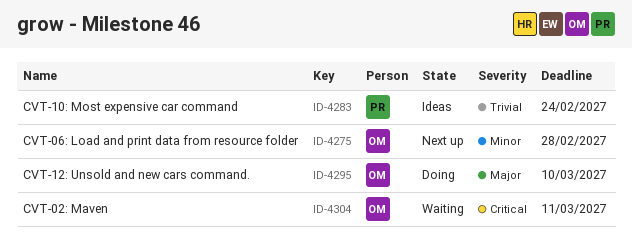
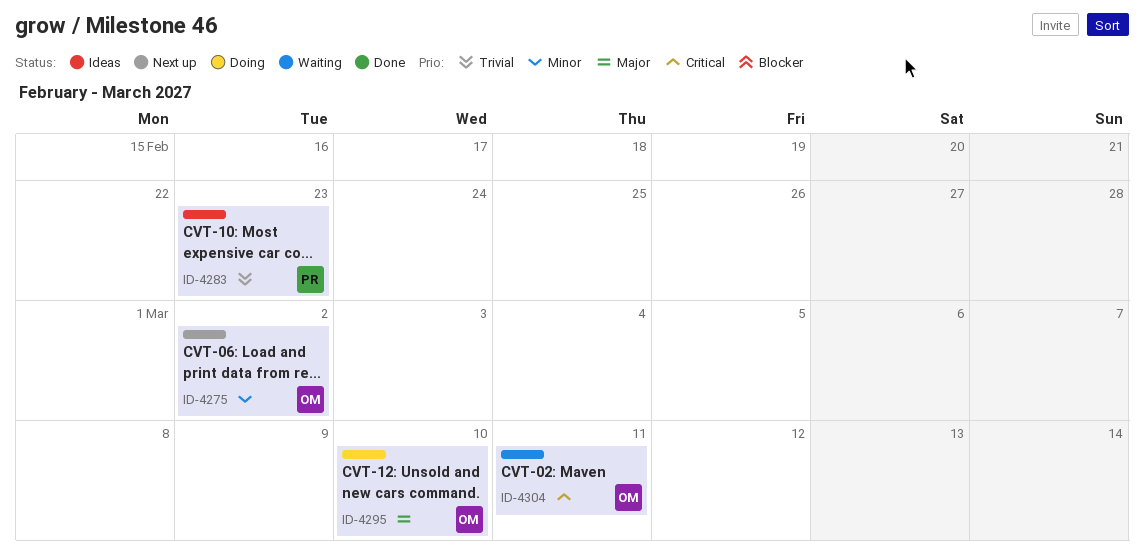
ID-4275, due: Feb 28 -> Mar 2
ID-4283, due: Feb 24 -> Feb 23

